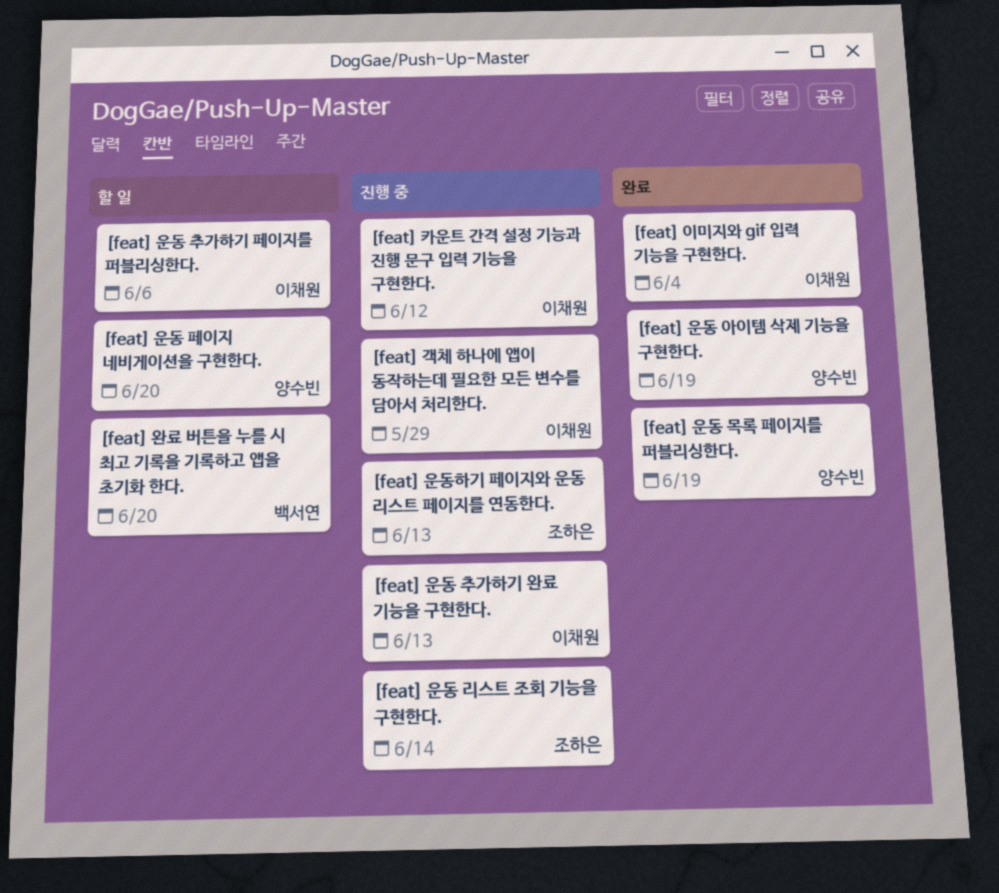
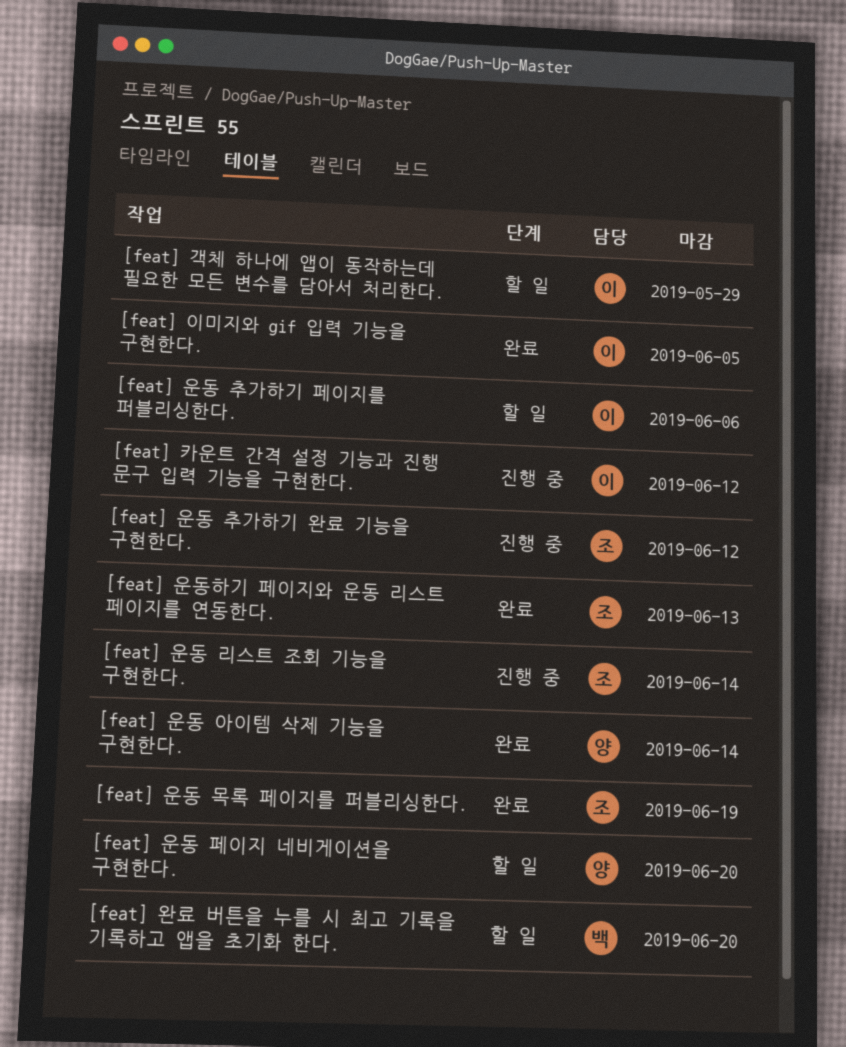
[feat] 객체 하나에 앱이 동작하는데 필요한 모든 변수를 담아서 처리한다., status: 진행 중 -> 할 일
[feat] 운동 목록 페이지를 퍼블리싱한다., owner: 양수빈 -> 조하은
[feat] 운동 아이템 삭제 기능을 구현한다., due: Jun 19 -> Jun 14
[feat] 운동 추가하기 완료 기능을 구현한다., owner: 이채원 -> 조하은
[feat] 운동 추가하기 완료 기능을 구현한다., due: Jun 13 -> Jun 12
[feat] 운동하기 페이지와 운동 리스트 페이지를 연동한다., status: 진행 중 -> 완료
[feat] 이미지와 gif 입력 기능을 구현한다., due: Jun 4 -> Jun 5

